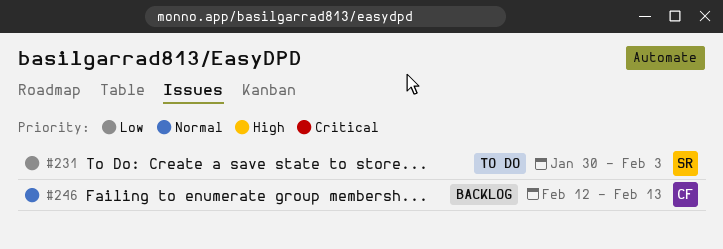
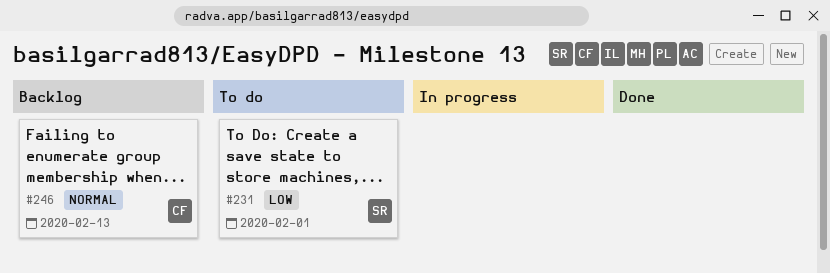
#231, due: Feb 3 -> Feb 1

